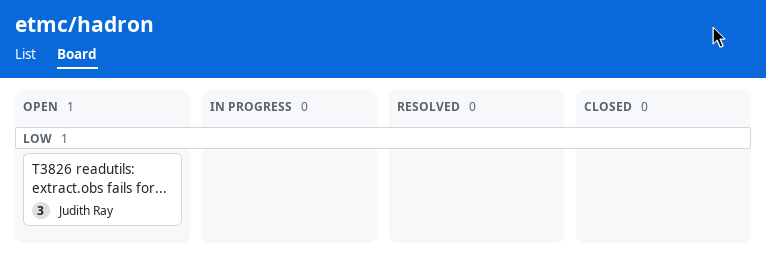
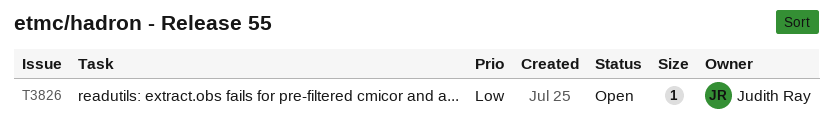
T3826, estimate: 3 -> 1

